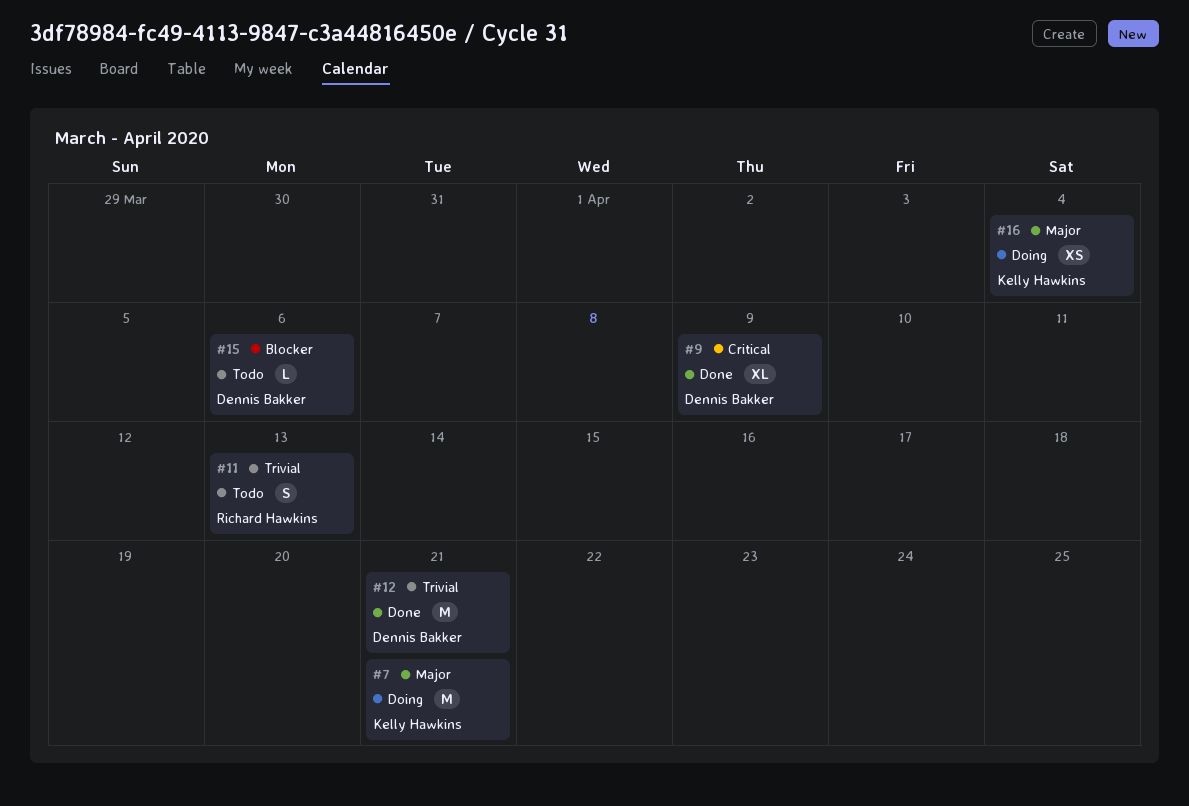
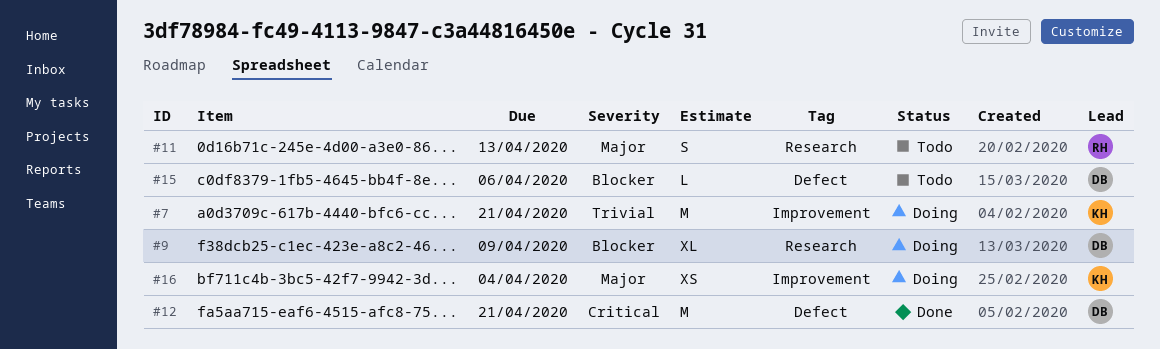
#7, priority: Major -> Trivial
#9, status: Done -> Doing
#9, priority: Critical -> Blocker
#11, priority: Trivial -> Major
#12, priority: Trivial -> Critical

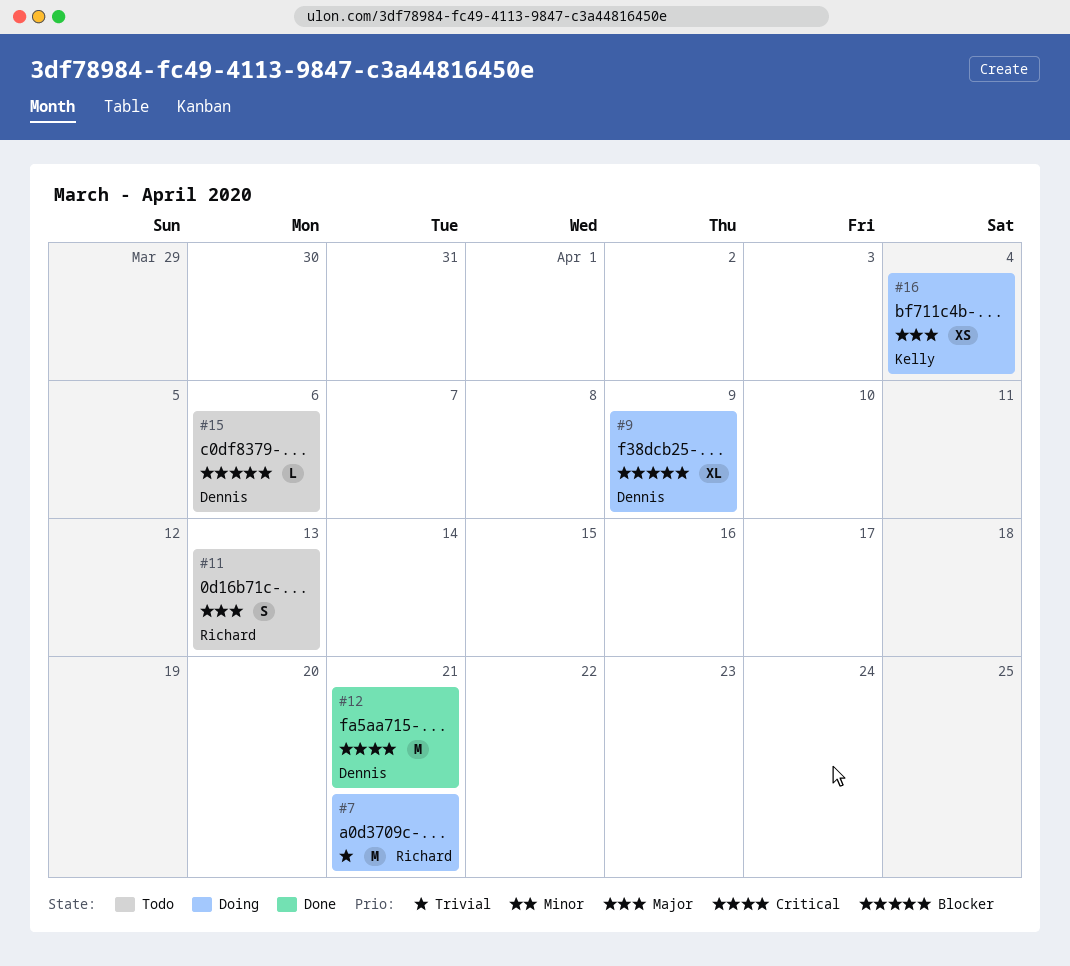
#7, owner: Kelly -> Richard

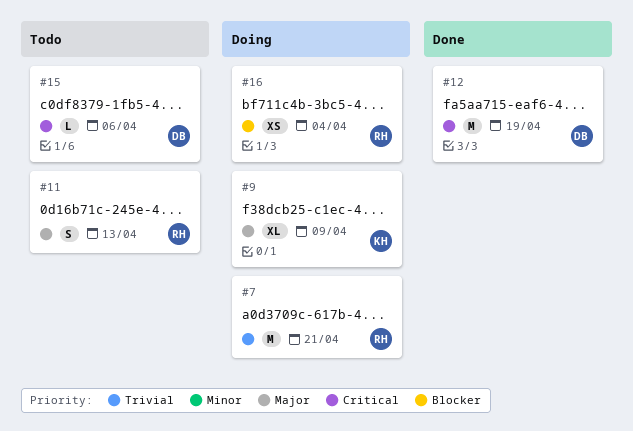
#9, owner: Dennis -> Kelly
#9, priority: Blocker -> Major
#12, due: Apr 21 -> Apr 19
#15, priority: Blocker -> Critical
#16, owner: Kelly -> Richard
#16, priority: Major -> Blocker

